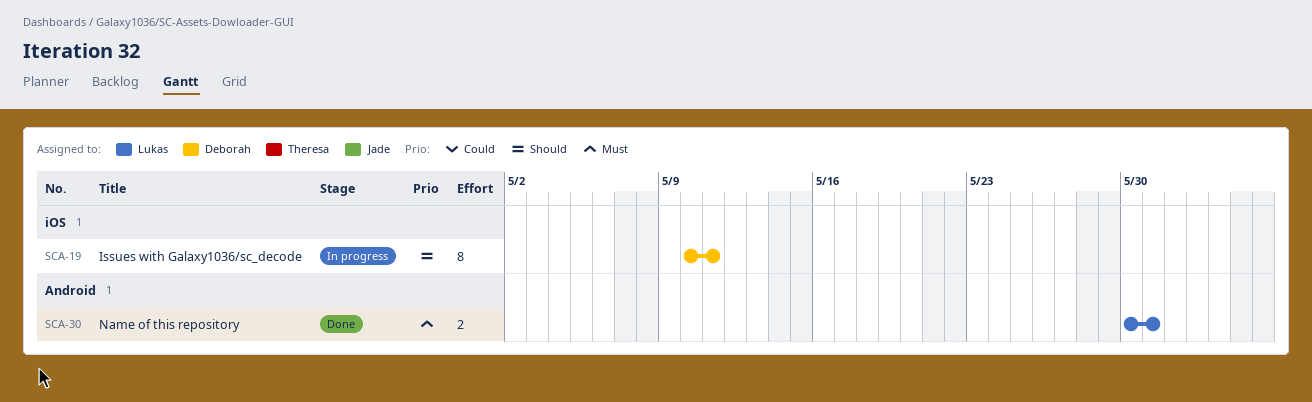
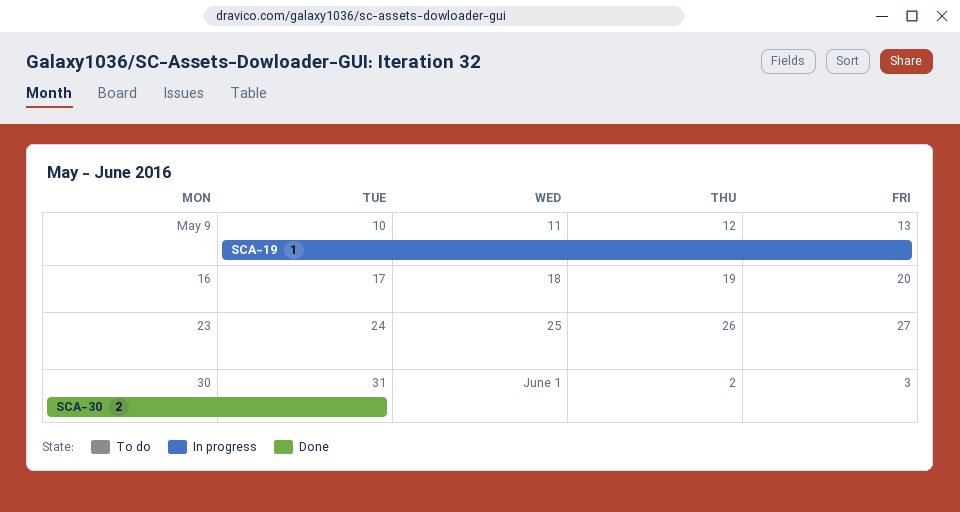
SCA-19, estimate: 8 -> 1
SCA-19, due: May 11 -> May 13

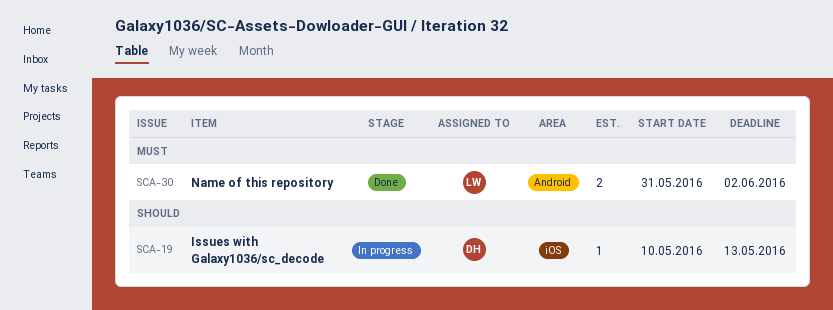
SCA-30, start: May 30 -> May 31
SCA-30, due: May 31 -> Jun 2

